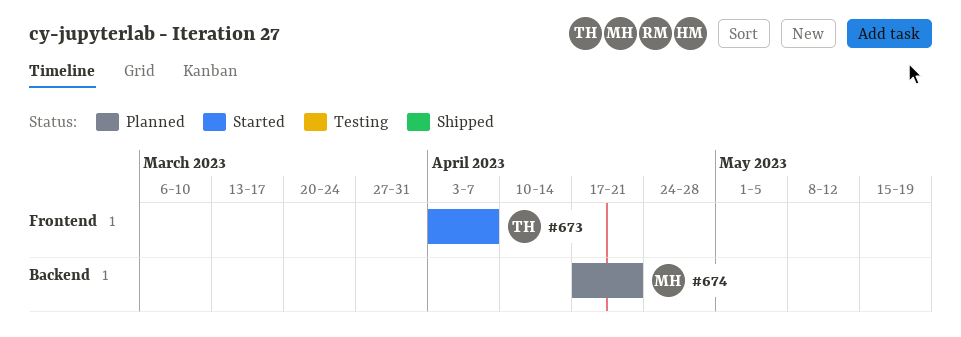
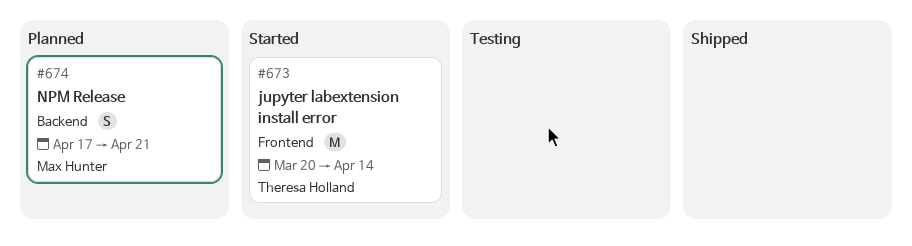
#673, start: Apr 3 -> Mar 20
#673, due: Apr 7 -> Apr 14

